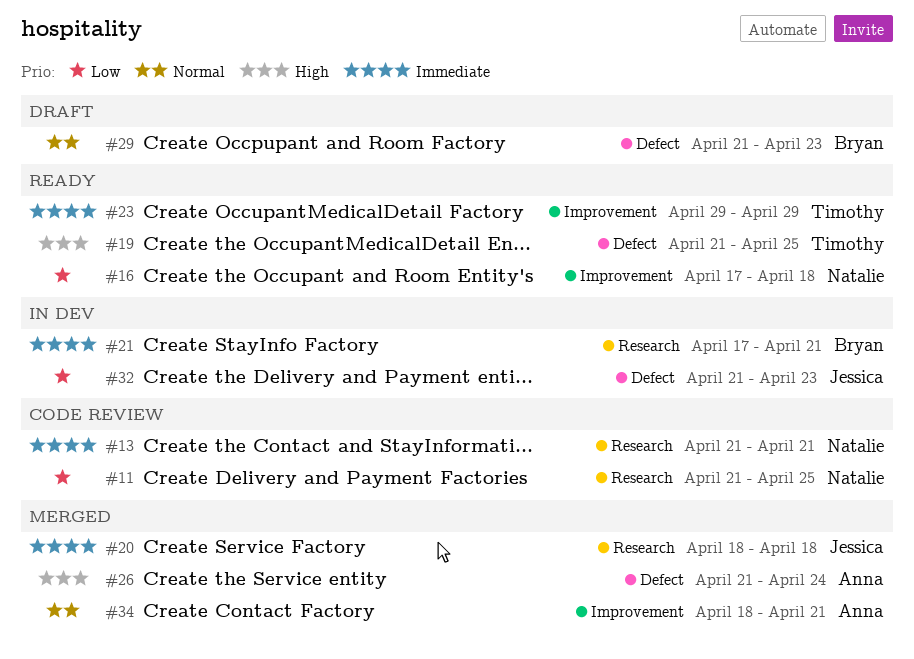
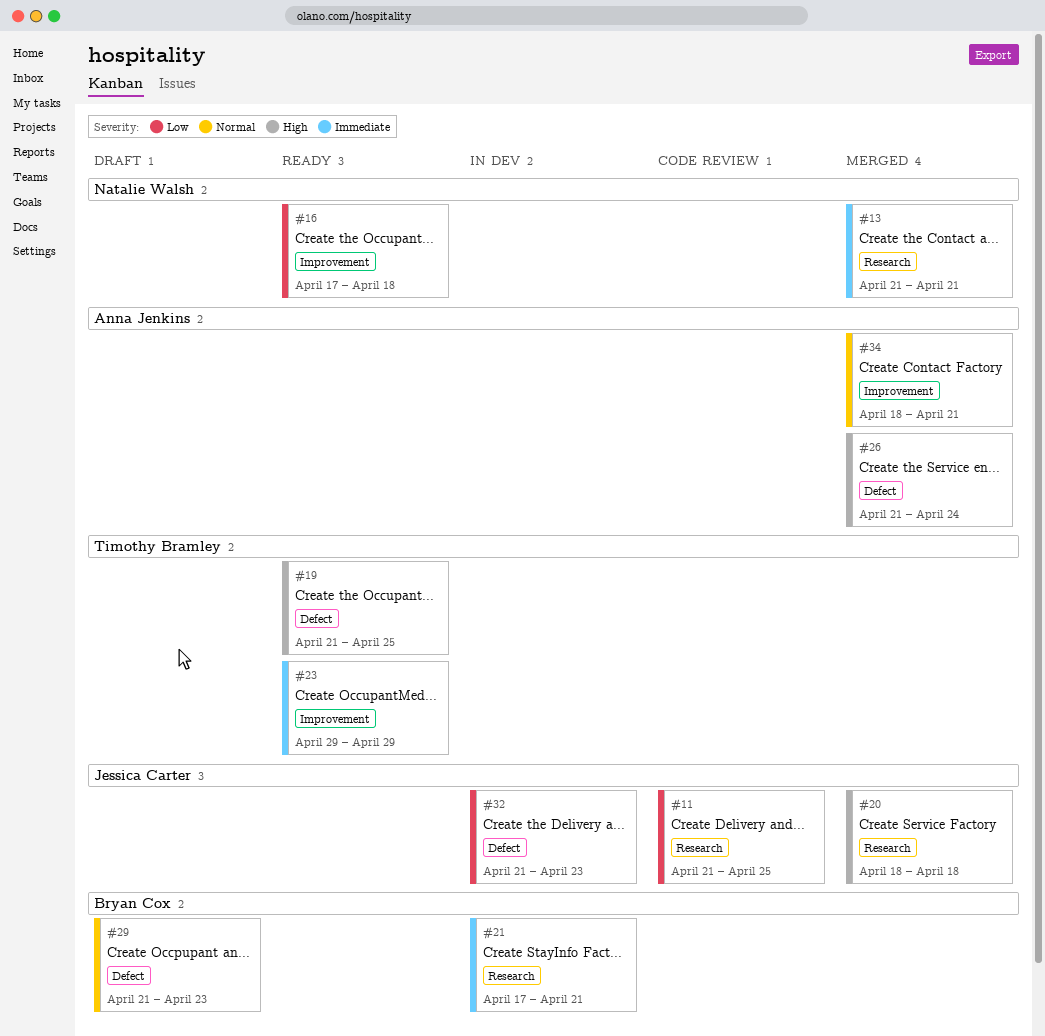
#11, owner: Natalie Walsh -> Jessica Carter
#13, status: Code review -> Merged
#20, priority: Immediate -> High

